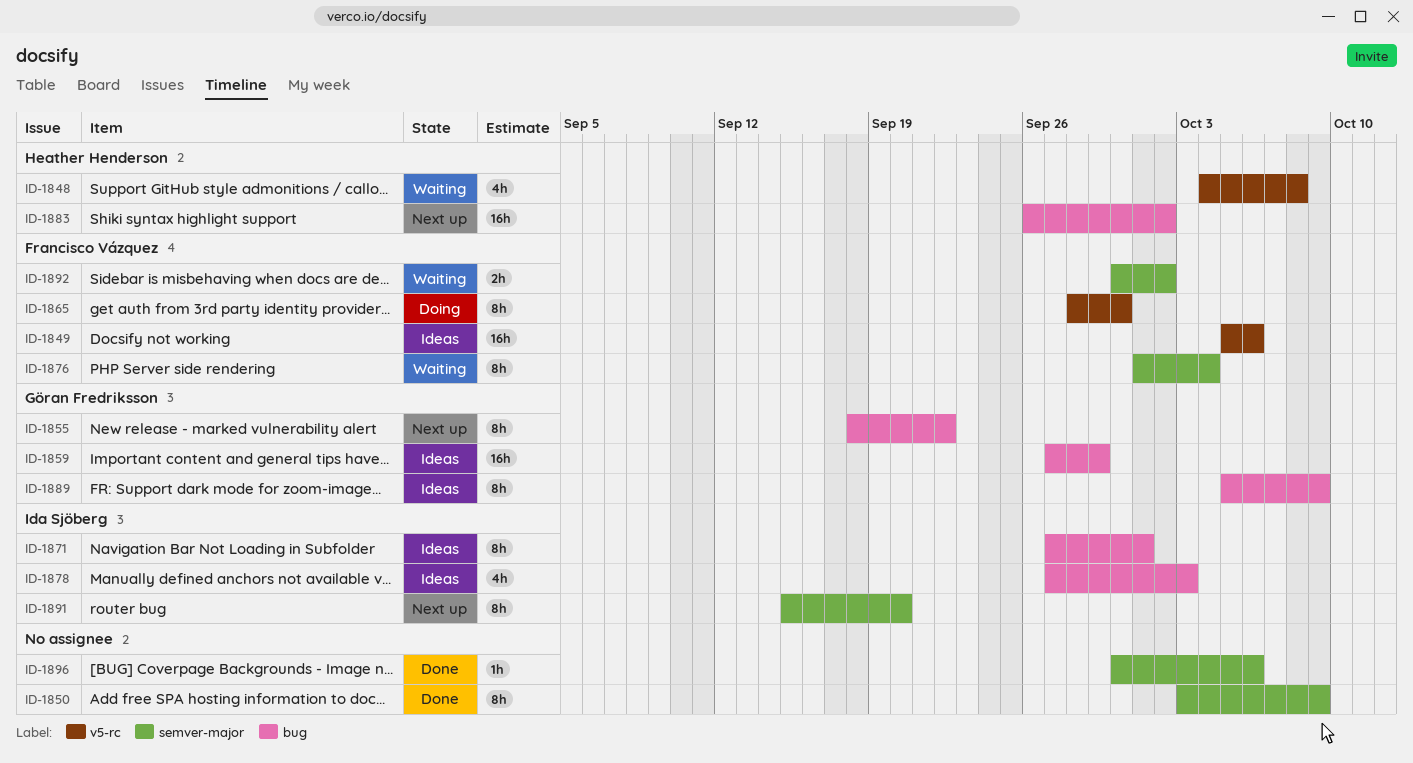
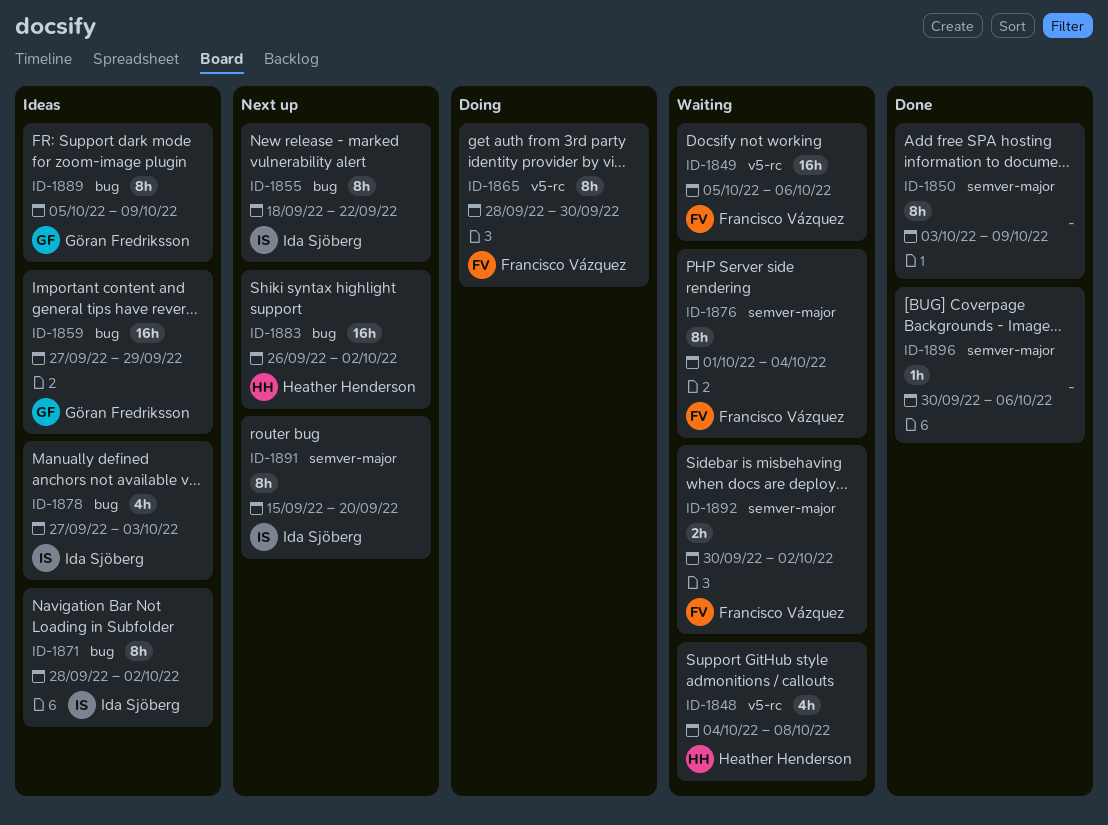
ID-1849, status: Ideas -> Waiting
ID-1855, owner: Göran Fredriksson -> Ida Sjöberg
ID-1871, start: Sep 27 -> Sep 28
ID-1871, due: Oct 1 -> Oct 2

